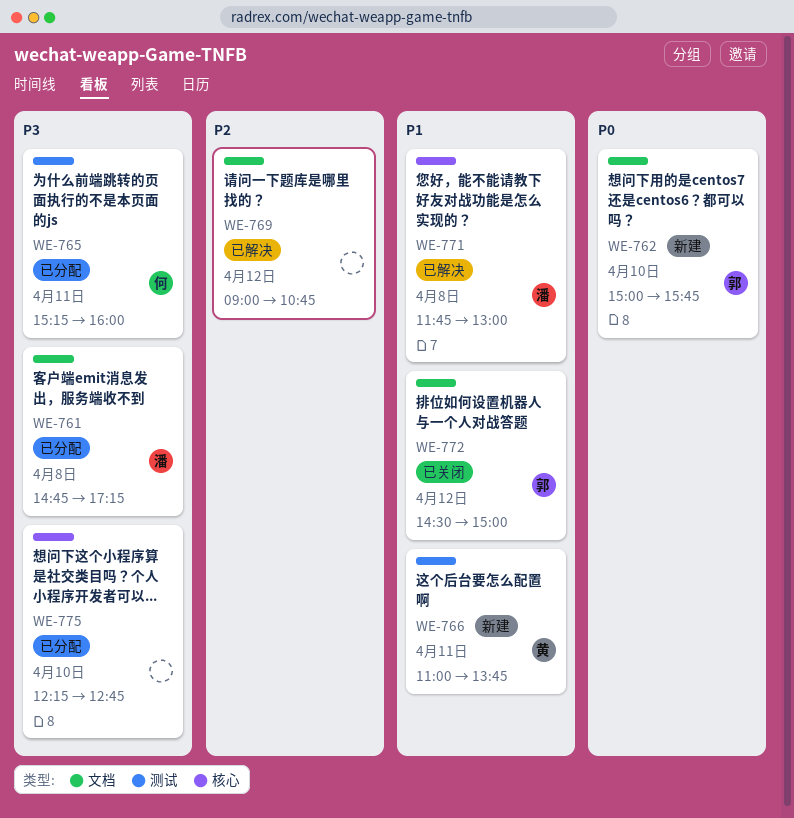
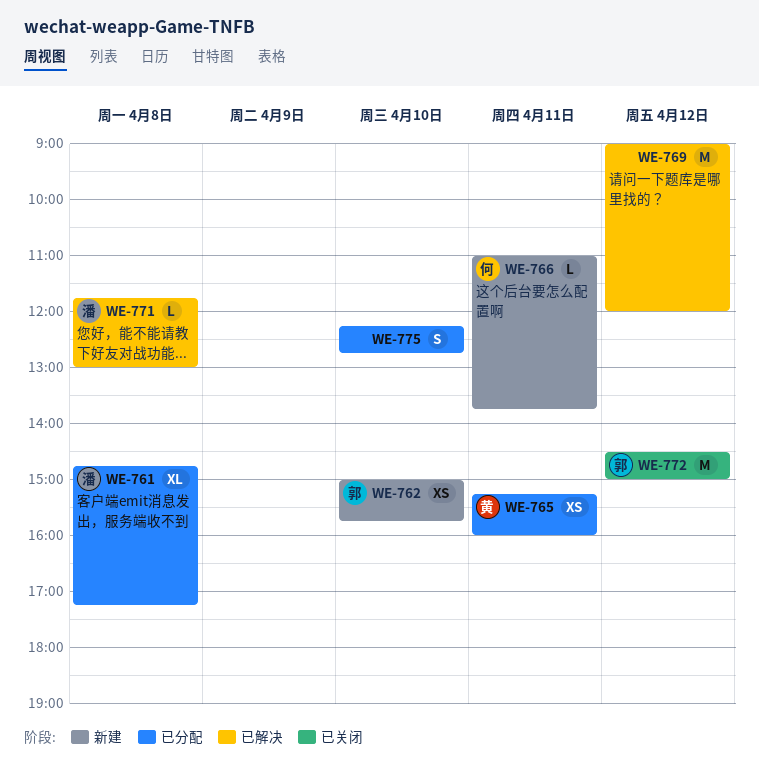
WE-765, owner: 何 -> 黄
WE-766, owner: 黄 -> 何
WE-769, ends: 10:45 -> 12:00

